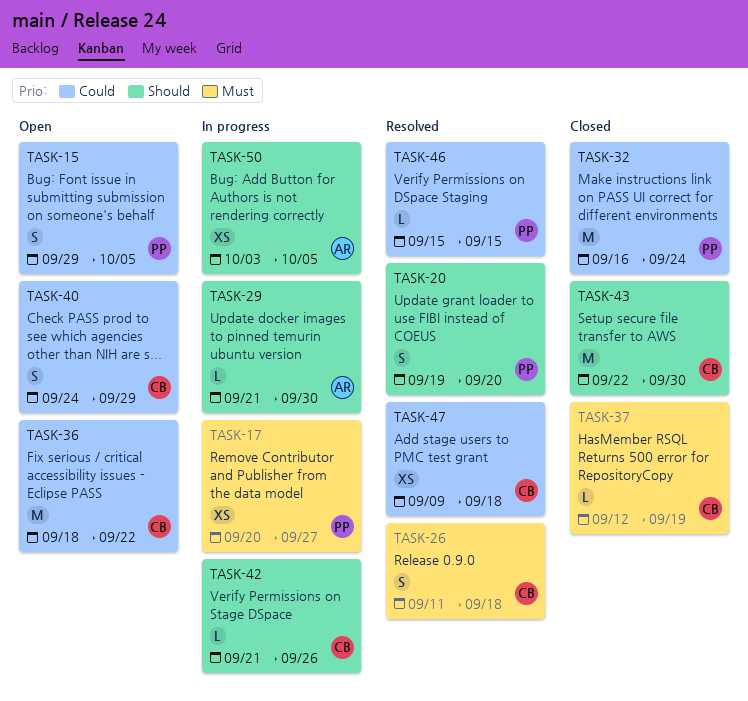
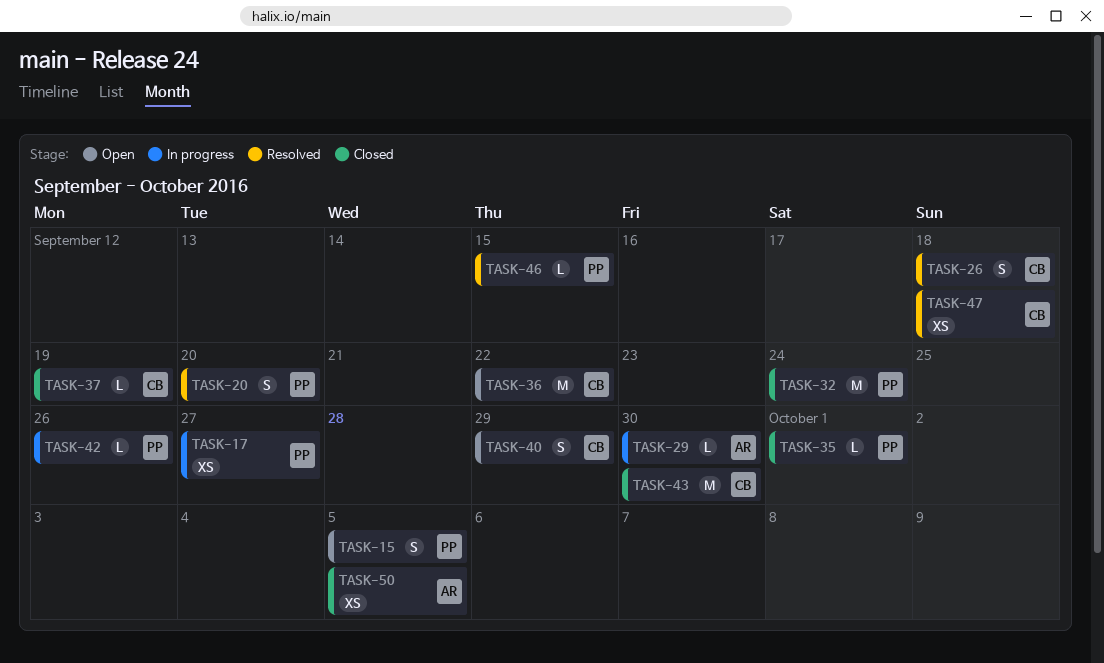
TASK-35: none -> present
TASK-42, owner: CB -> PP
TASK-50, status: In progress -> Closed

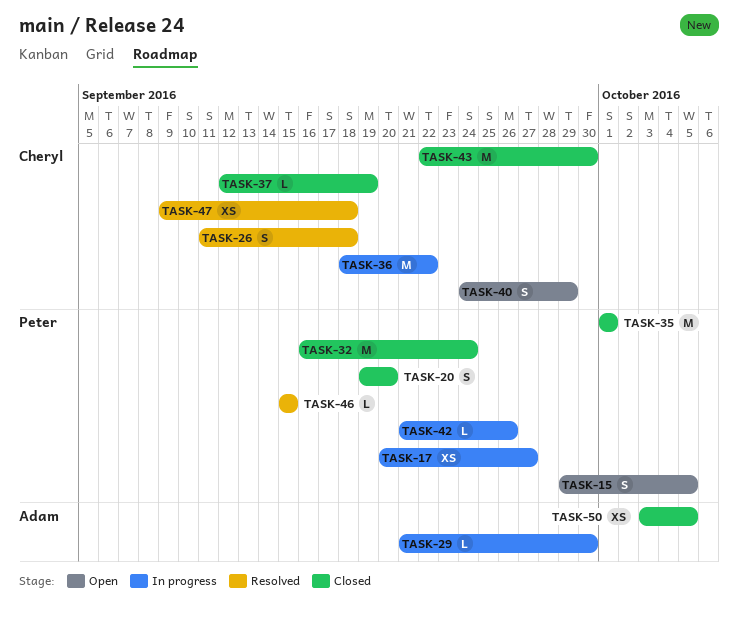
TASK-20, status: Resolved -> Closed
TASK-35, estimate: L -> M
TASK-36, status: Open -> In progress

